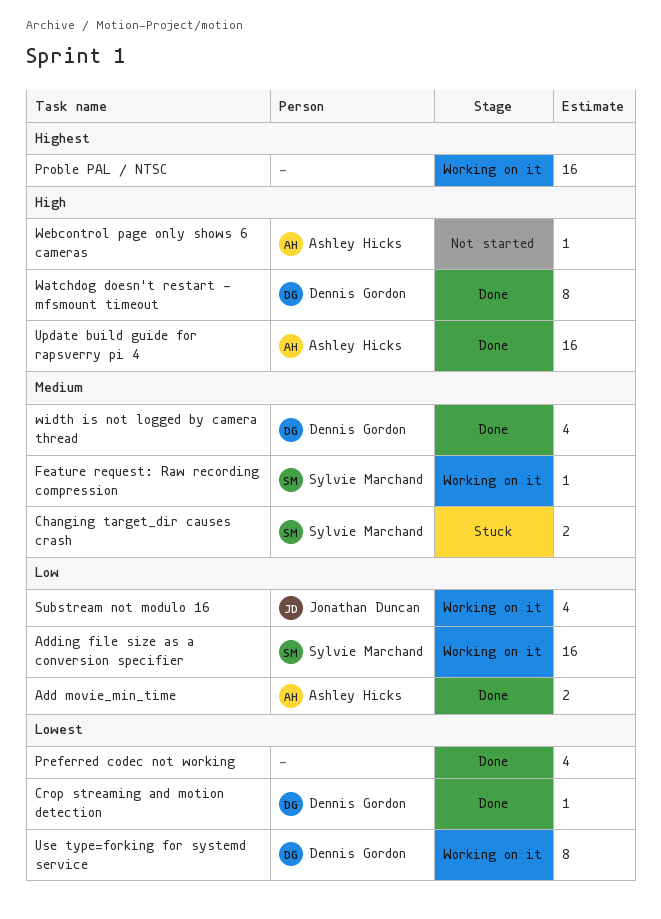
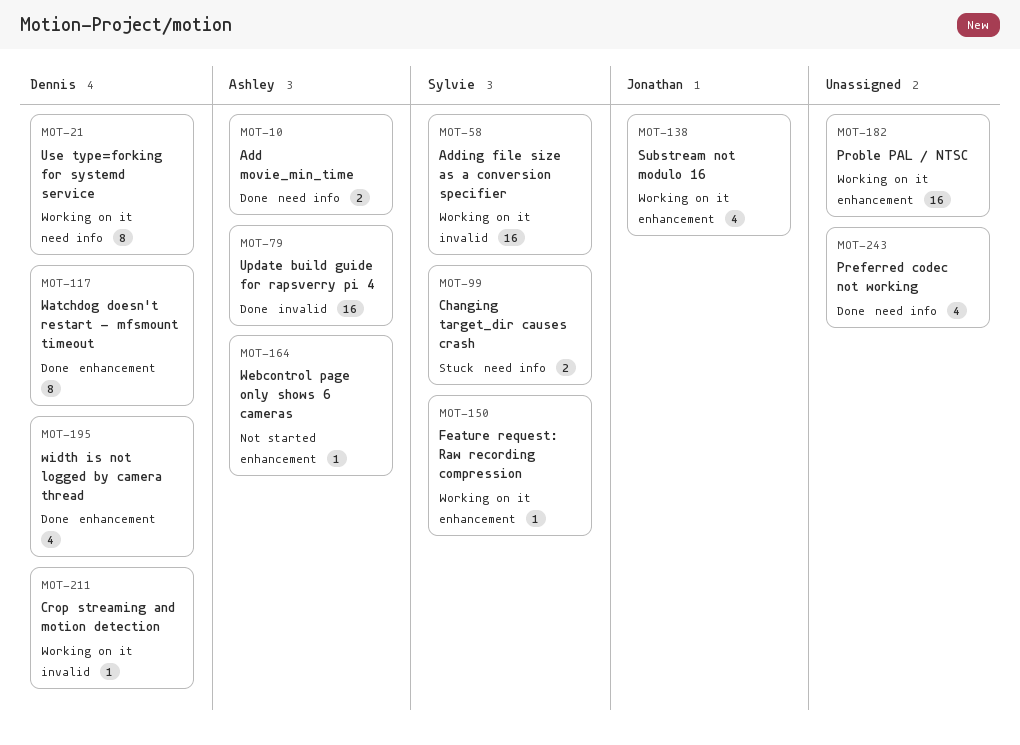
Crop streaming and motion detection, status: Done -> Working on it

